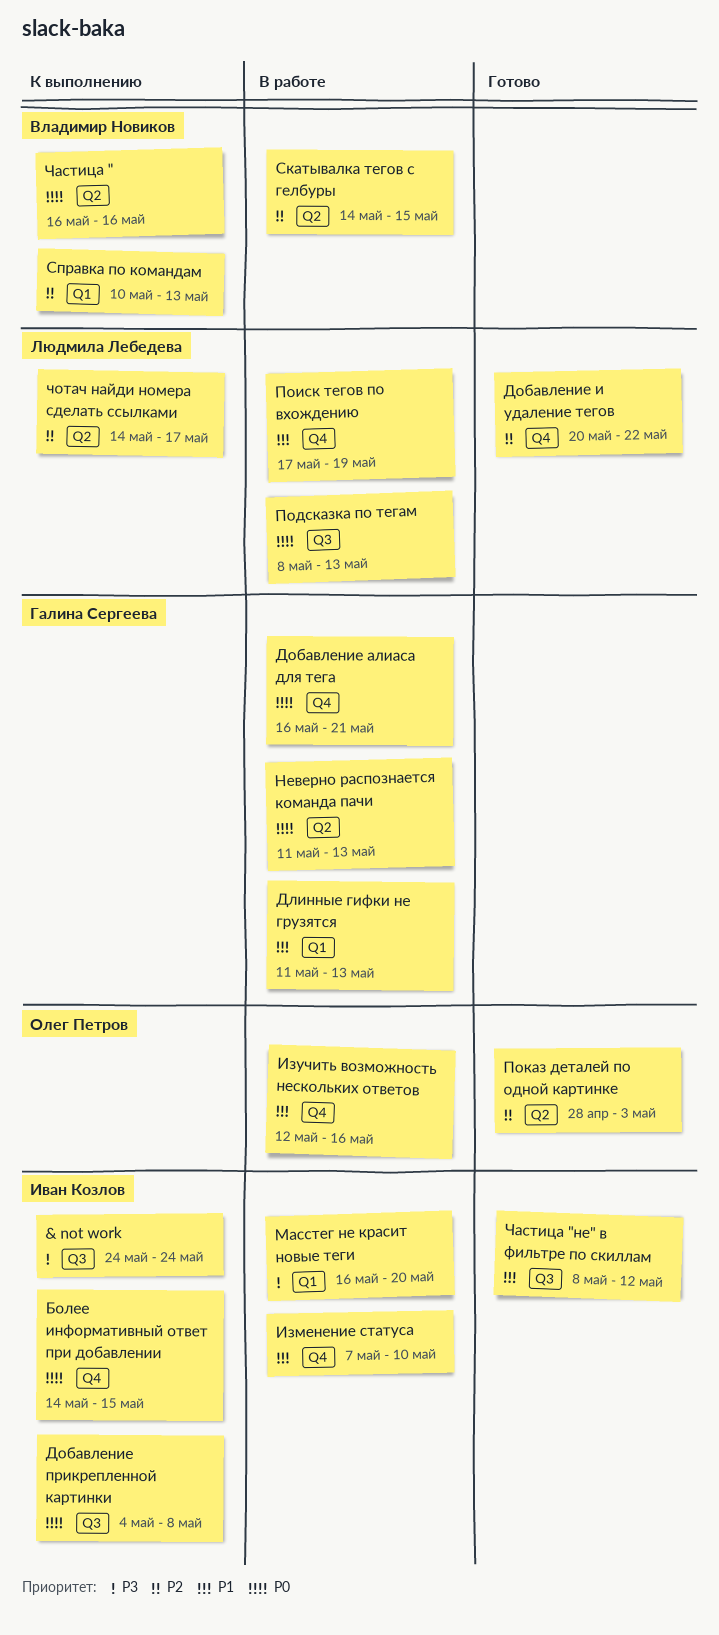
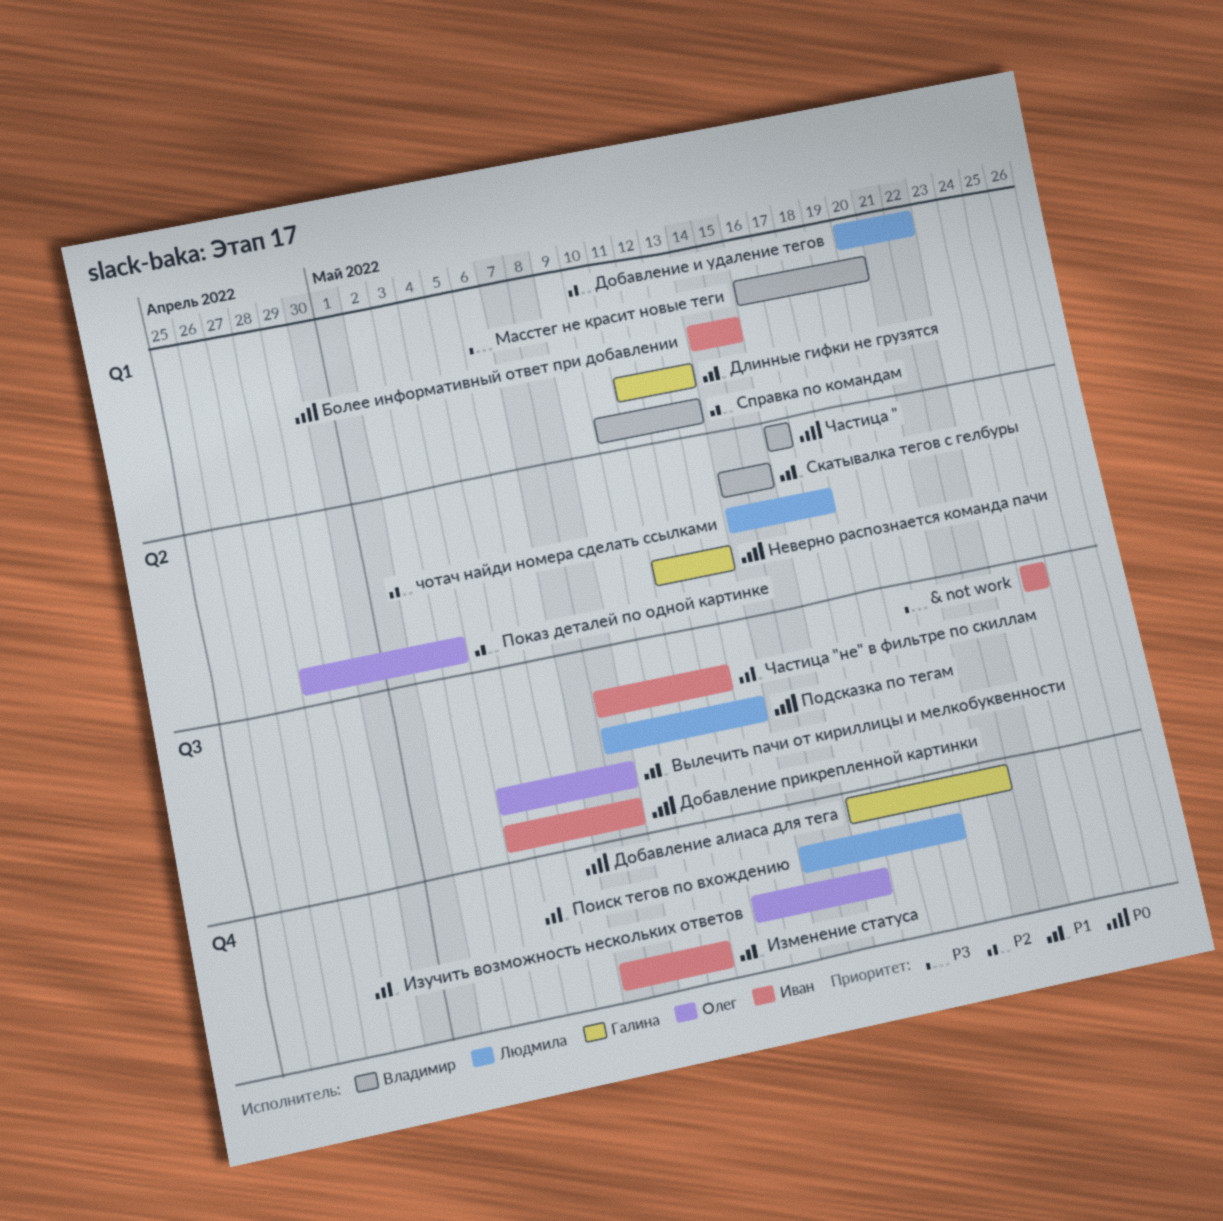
Более информативный ответ при добавлении, label: Q4 -> Q1
Вылечить пачи от кириллицы и мелкобуквенности: none -> present
Добавление и удаление тегов, label: Q4 -> Q1
Масстег не красит новые теги, owner: Иван Козлов -> Владимир Новиков
Поиск тегов по вхождению, start: May 17 -> May 14
Скатывалка тегов с гелбуры, priority: P2 -> P1

